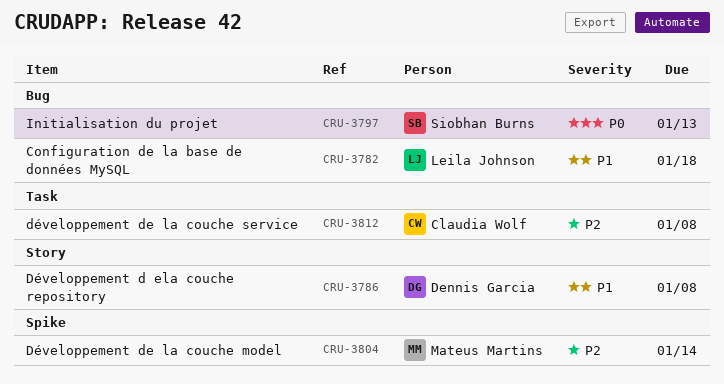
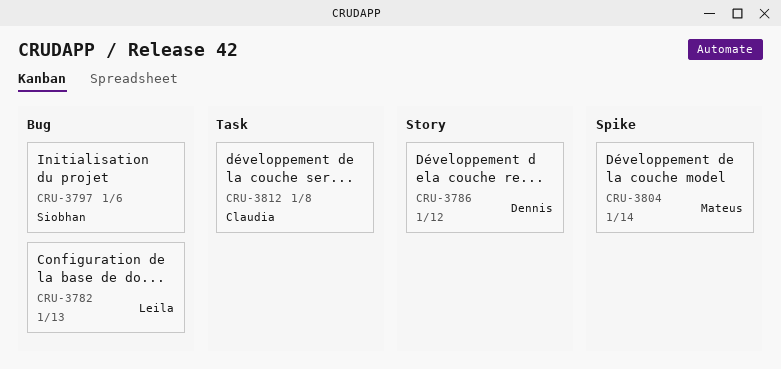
CRU-3782, due: Jan 18 -> Jan 13
CRU-3786, due: Jan 8 -> Jan 12
CRU-3797, due: Jan 13 -> Jan 6

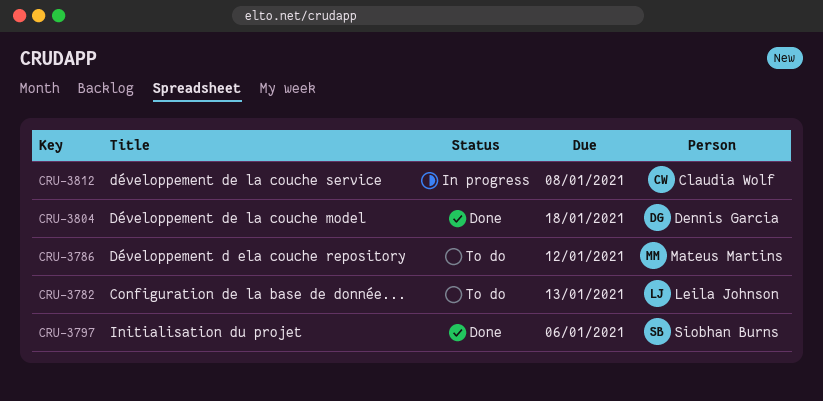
CRU-3786, owner: Dennis Garcia -> Mateus Martins
CRU-3804, owner: Mateus Martins -> Dennis Garcia
CRU-3804, due: Jan 14 -> Jan 18

